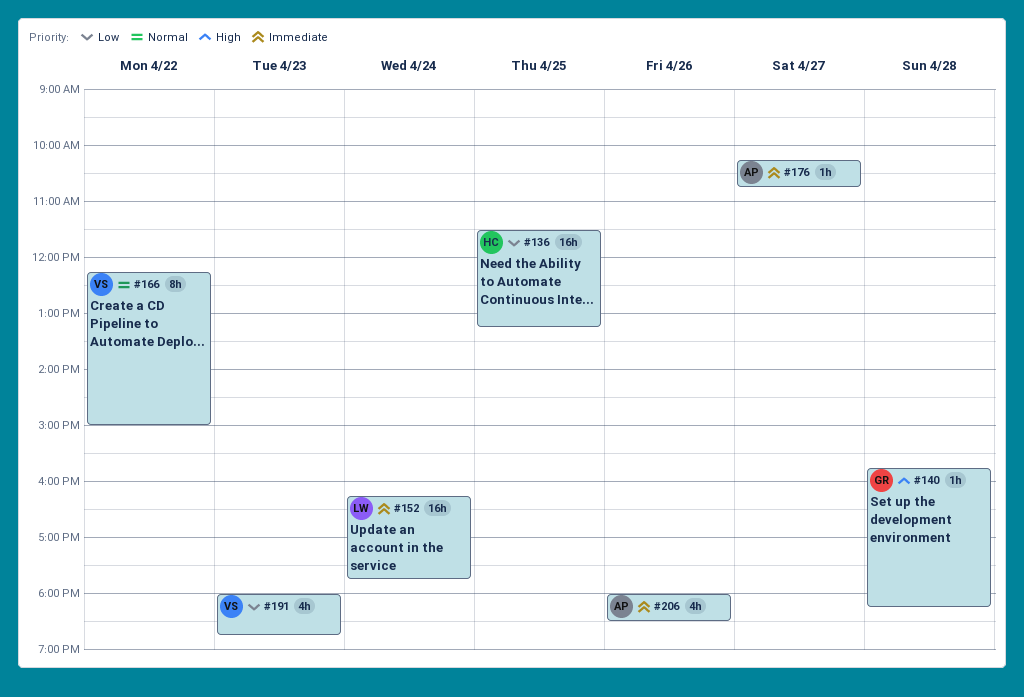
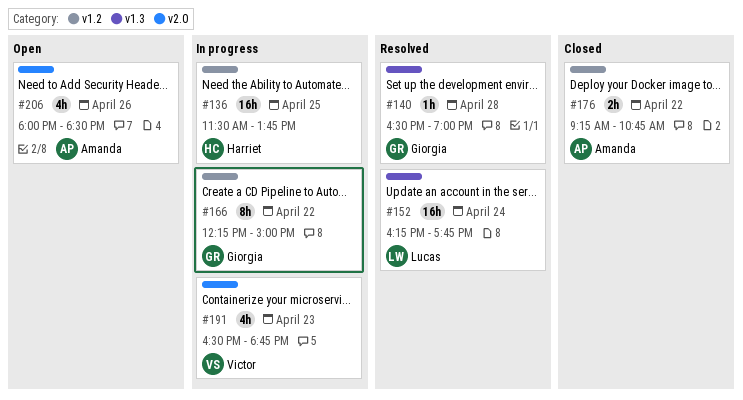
#136, ends: 13:15 -> 13:45
#140, begins: 15:45 -> 16:30
#140, ends: 18:15 -> 19:00
#166, owner: Victor -> Giorgia
#176, estimate: 1h -> 2h
#176, day: Apr 27 -> Apr 22
#176, begins: 10:15 -> 09:15
#191, begins: 18:00 -> 16:30

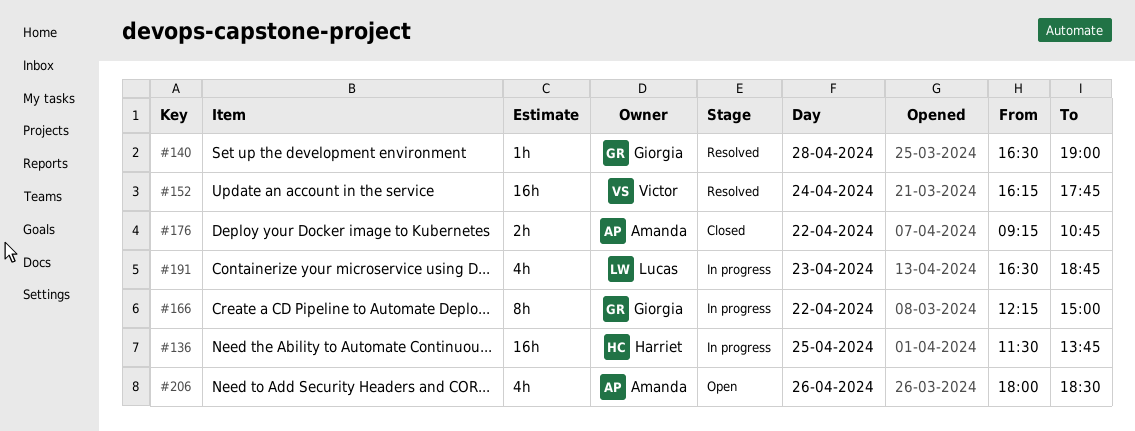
#152, owner: Lucas -> Victor
#191, owner: Victor -> Lucas

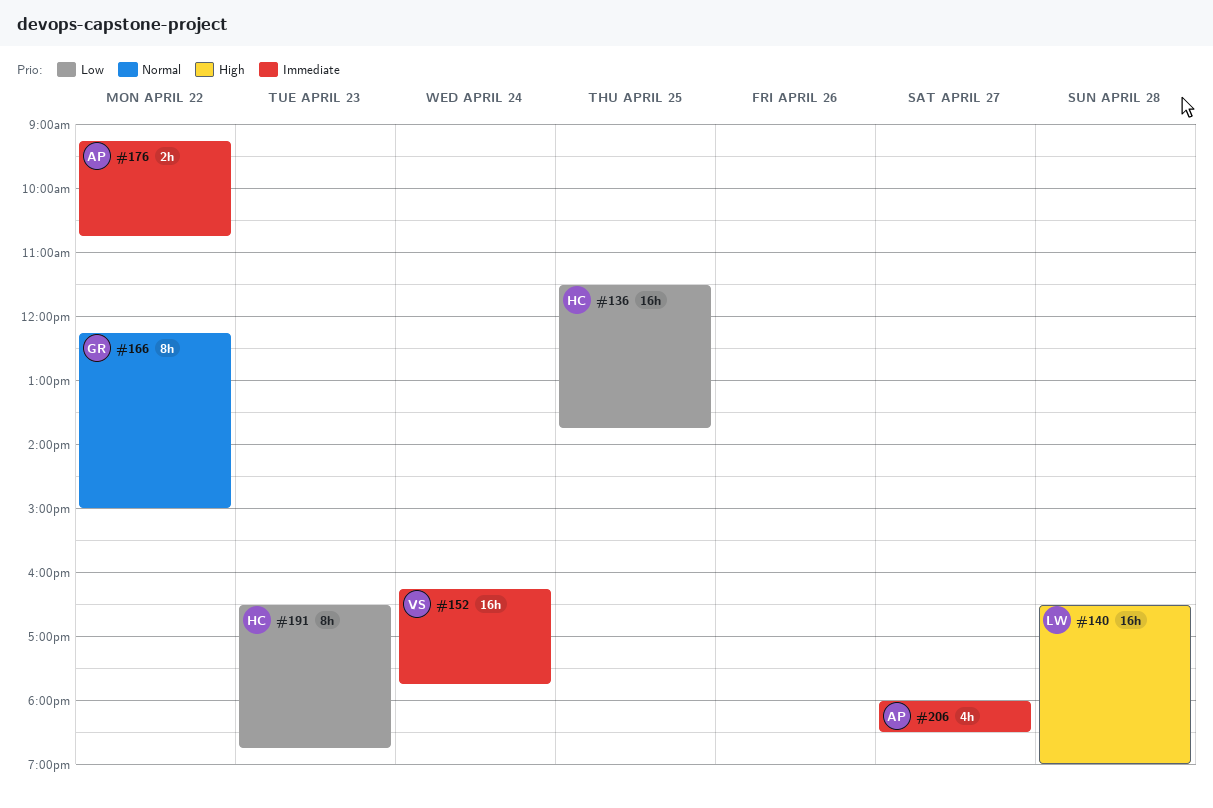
#140, owner: Giorgia -> Lucas
#140, estimate: 1h -> 16h
#191, owner: Lucas -> Harriet
#191, estimate: 4h -> 8h
#206, day: Apr 26 -> Apr 27

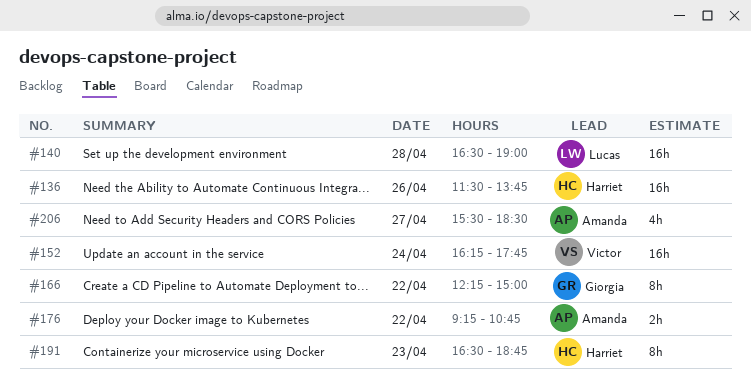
#136, day: Apr 25 -> Apr 26
#206, begins: 18:00 -> 15:30

